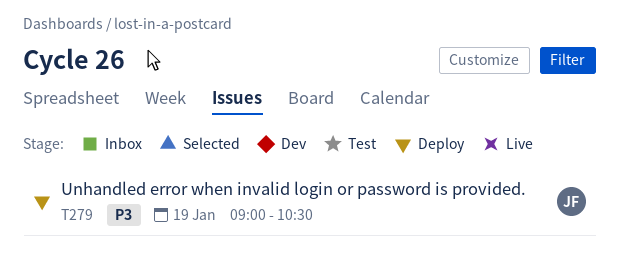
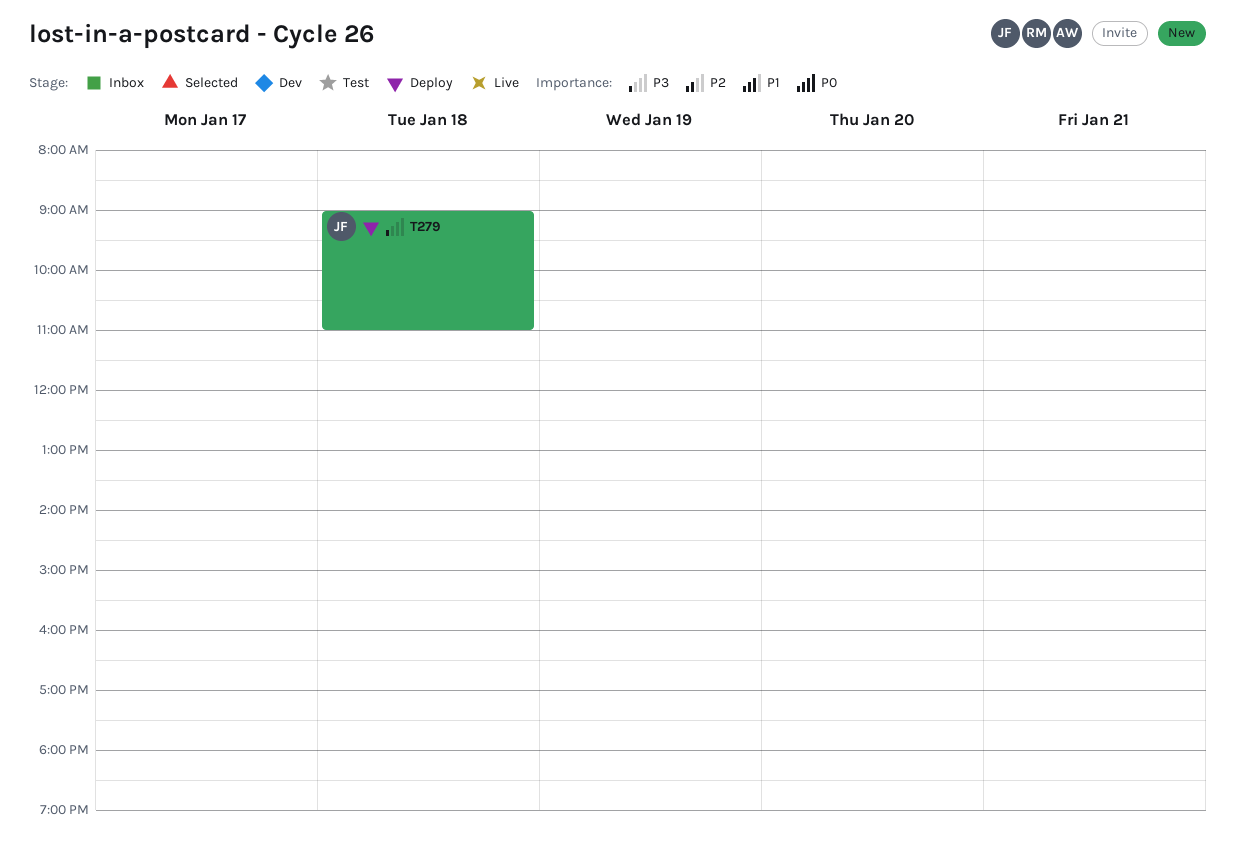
T279, day: Jan 19 -> Jan 18
T279, ends: 10:30 -> 11:00

